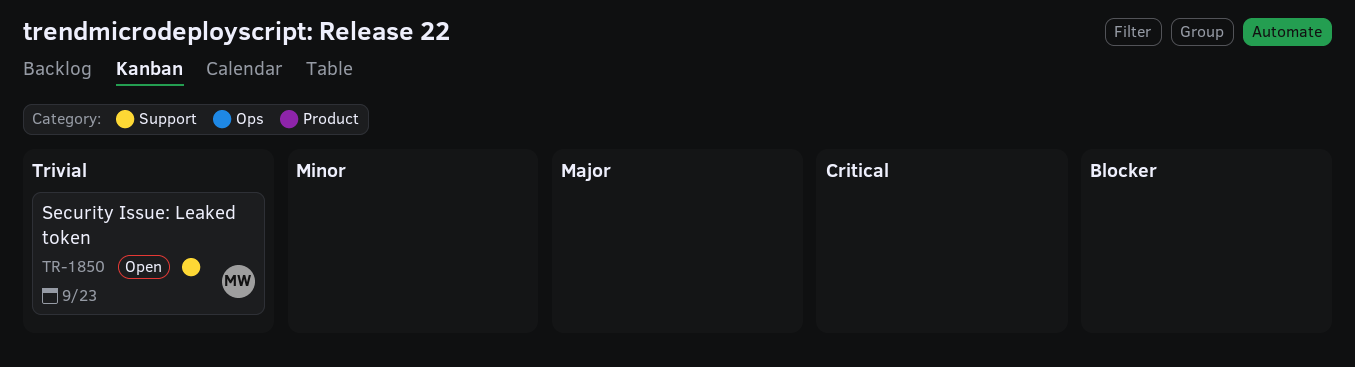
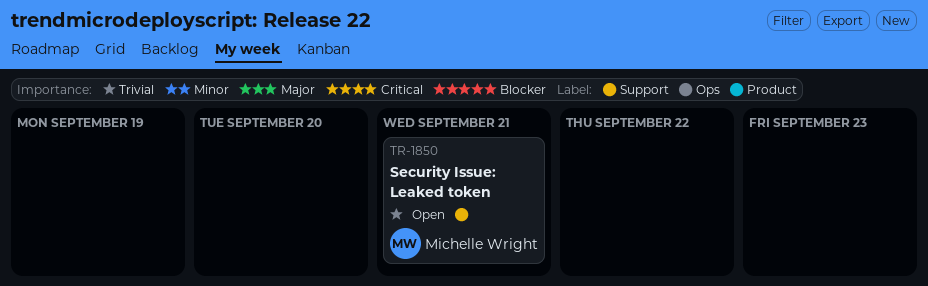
TR-1850, due: Sep 23 -> Sep 21

